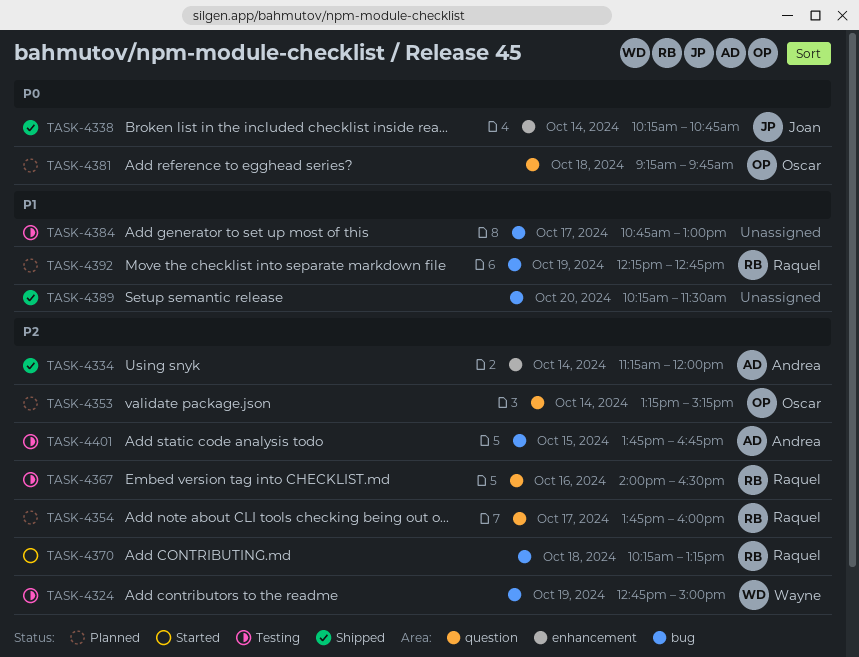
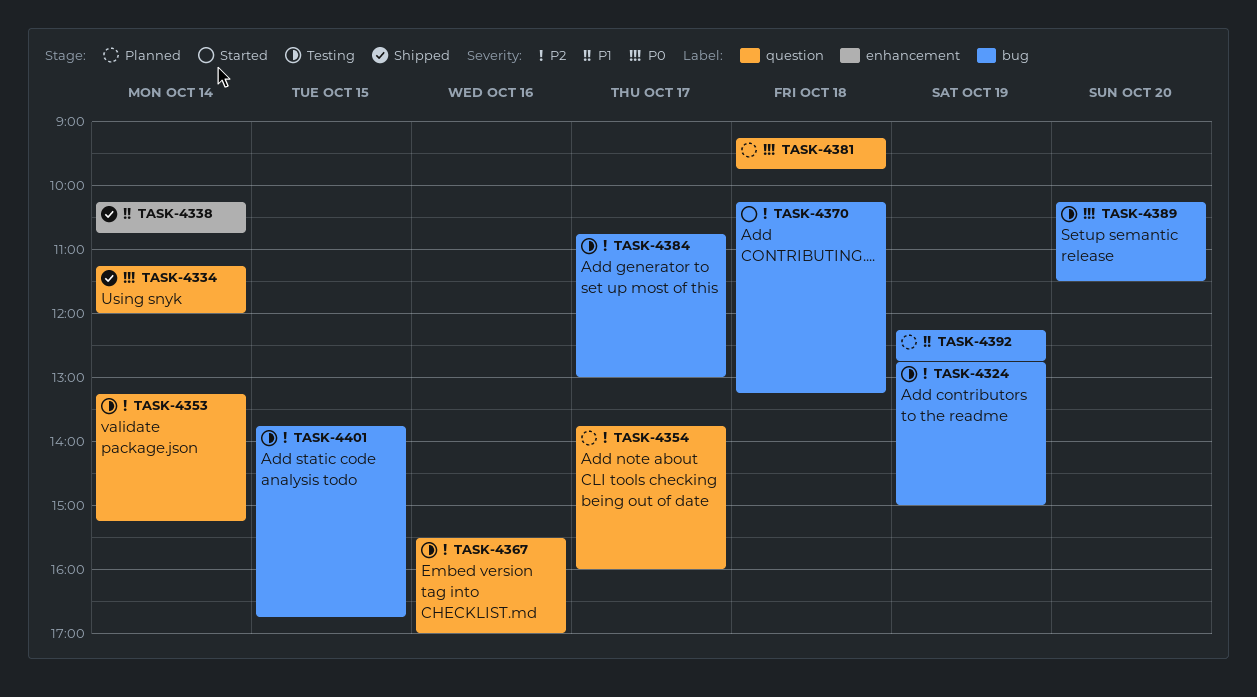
TASK-4334, priority: P2 -> P0
TASK-4334, label: enhancement -> question
TASK-4338, priority: P0 -> P1
TASK-4353, status: Planned -> Testing
TASK-4367, begins: 14:00 -> 15:30
TASK-4367, ends: 16:30 -> 17:00
TASK-4384, priority: P1 -> P2
TASK-4389, status: Shipped -> Testing
TASK-4389, priority: P1 -> P0

